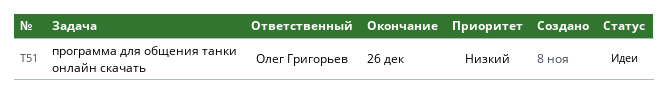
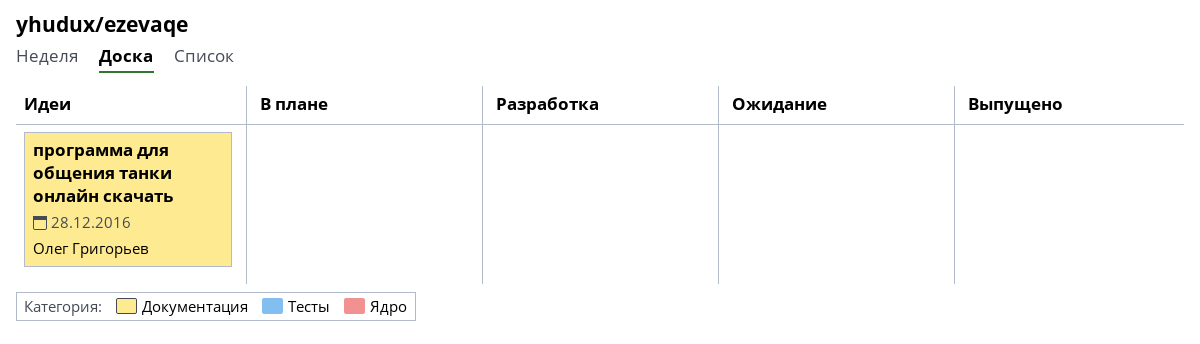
программа для общения танки онлайн скачать, due: Dec 26 -> Dec 28

